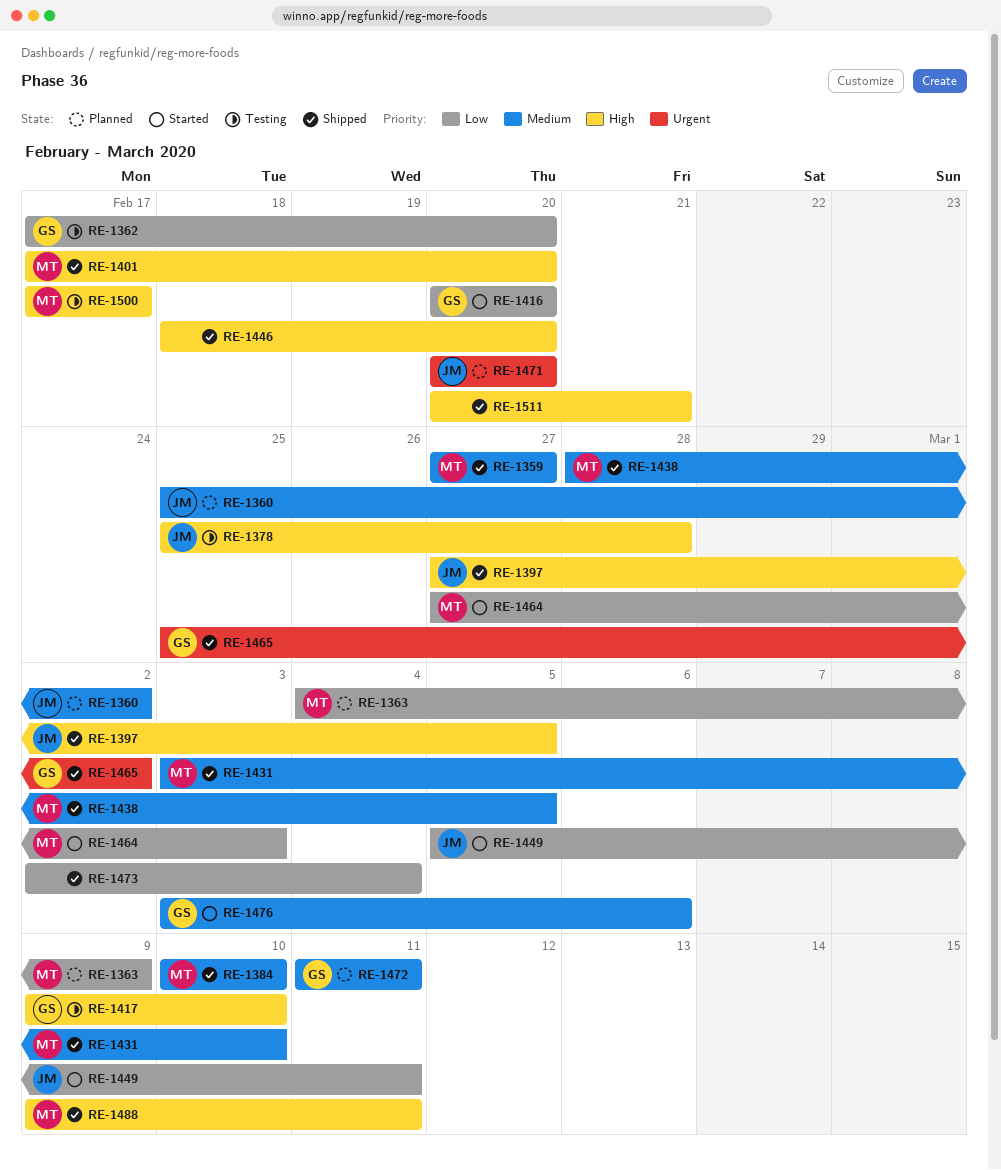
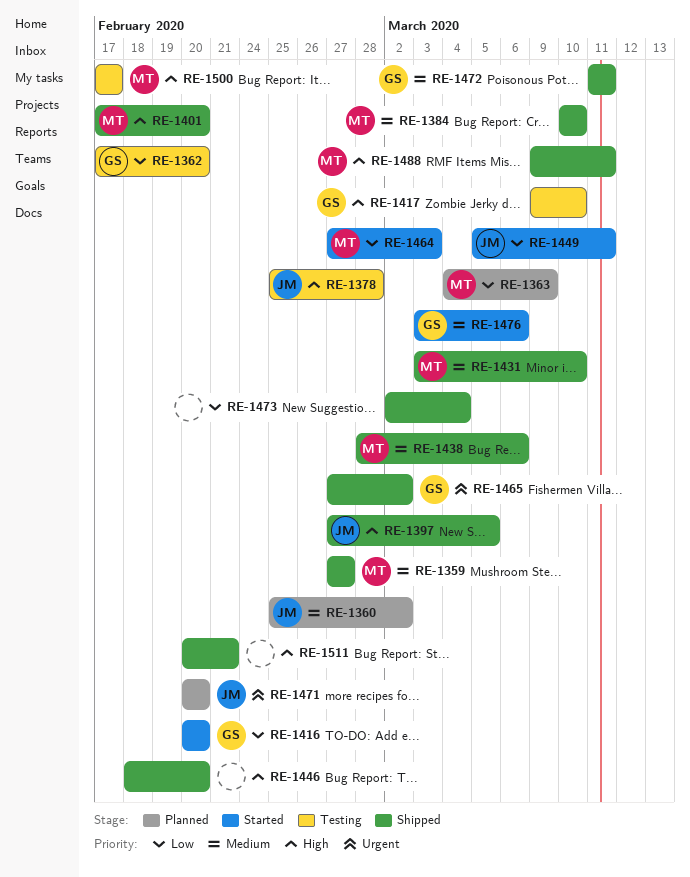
RE-1438, due: Mar 5 -> Mar 6
RE-1465, start: Feb 25 -> Feb 27
RE-1472, status: Planned -> Shipped

